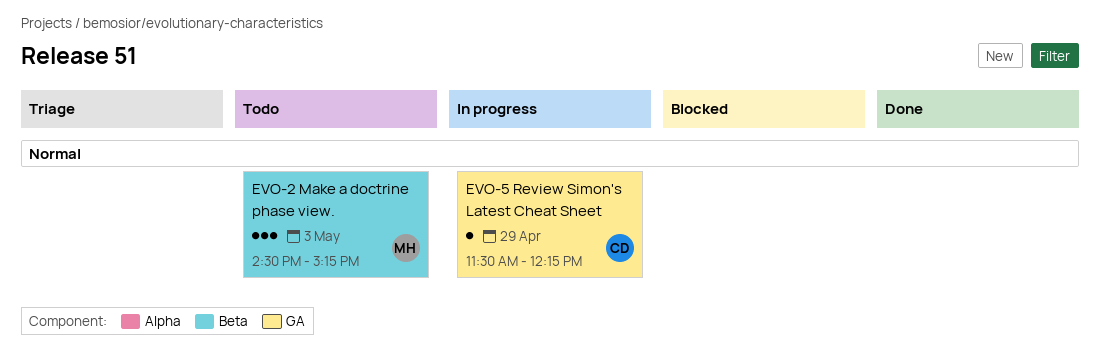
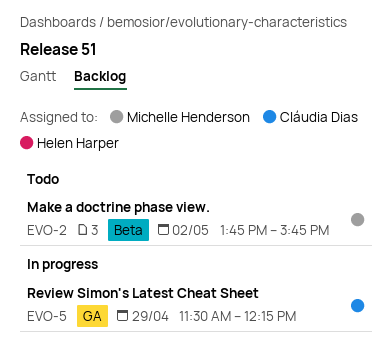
EVO-2, day: May 3 -> May 2
EVO-2, begins: 14:30 -> 13:45
EVO-2, ends: 15:15 -> 15:45

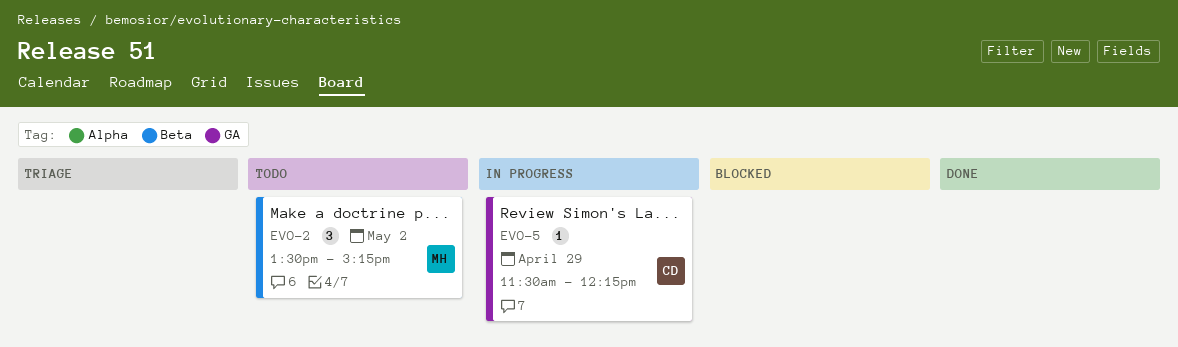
EVO-2, begins: 13:45 -> 13:30
EVO-2, ends: 15:45 -> 15:15

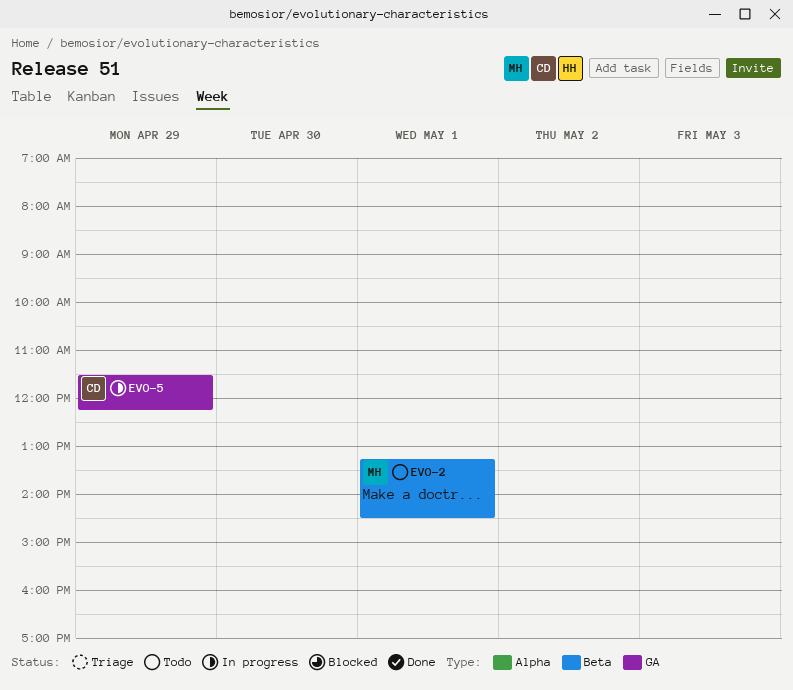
EVO-2, day: May 2 -> May 1
EVO-2, begins: 13:30 -> 13:15
EVO-2, ends: 15:15 -> 14:30

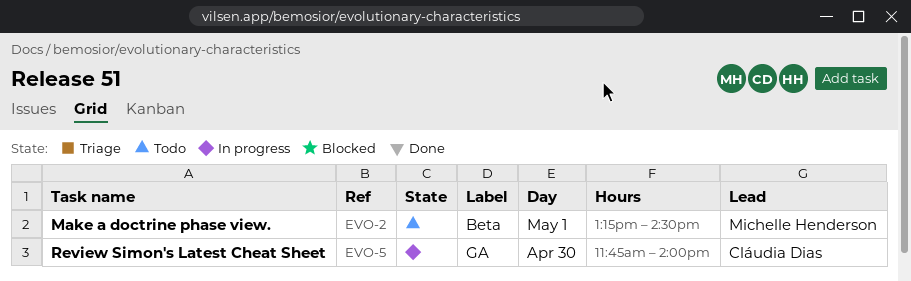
EVO-5, day: Apr 29 -> Apr 30
EVO-5, begins: 11:30 -> 11:45
EVO-5, ends: 12:15 -> 14:00

